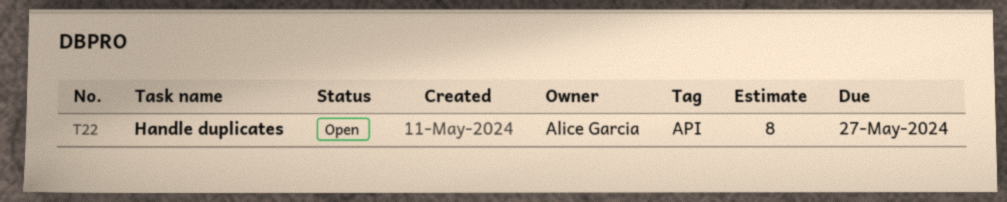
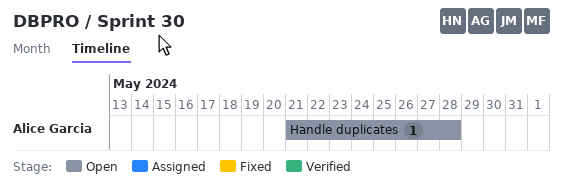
Handle duplicates, estimate: 8 -> 1
Handle duplicates, due: May 27 -> May 28

